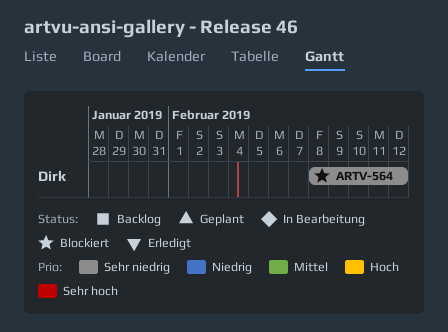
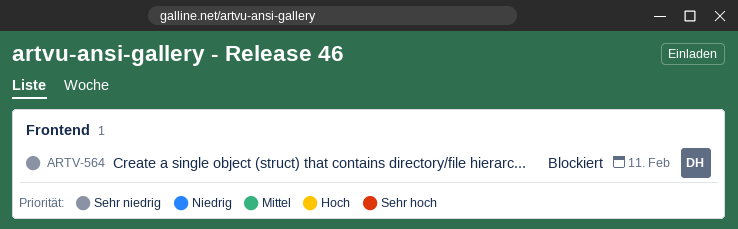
ARTV-564, due: Feb 12 -> Feb 11

